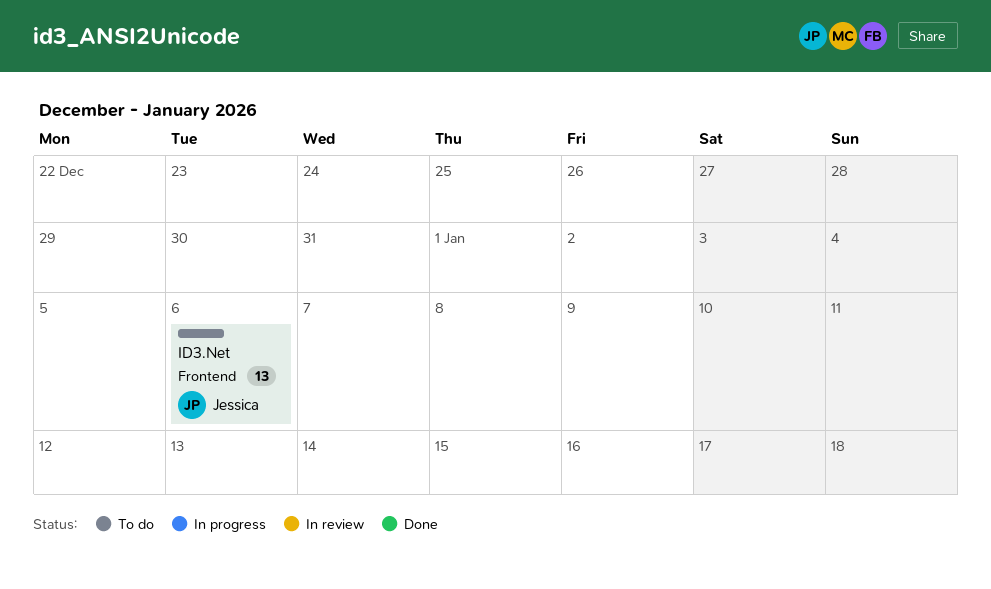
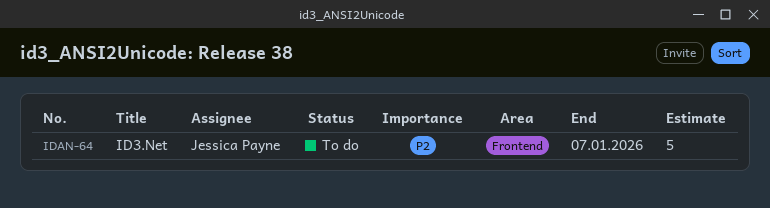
ID3.Net, estimate: 13 -> 5
ID3.Net, due: Jan 6 -> Jan 7

